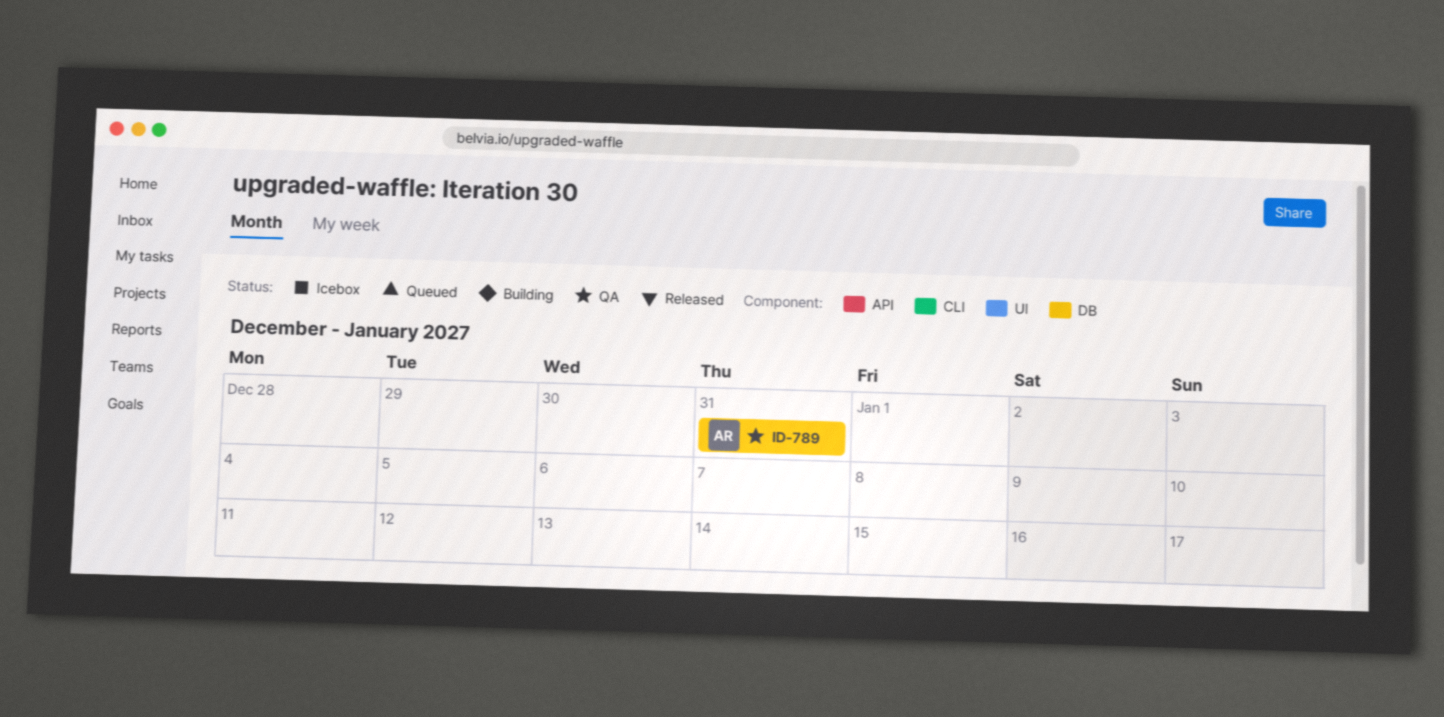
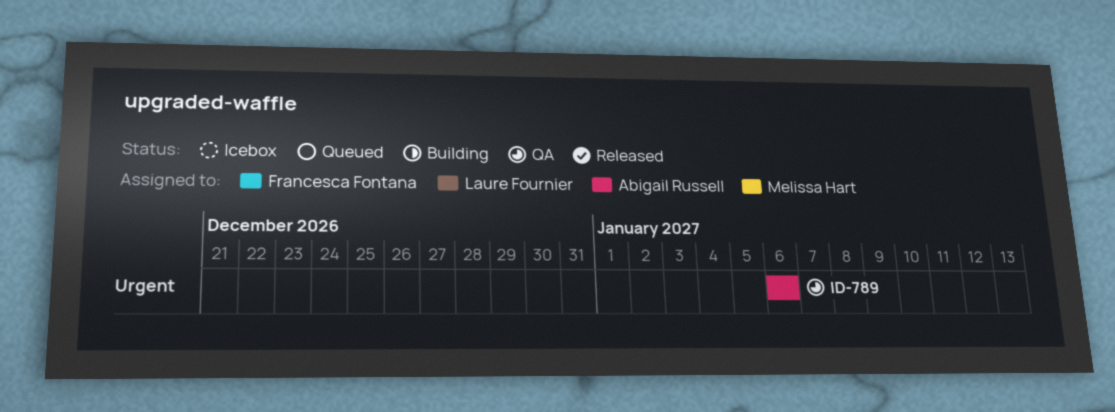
ID-789, start: Dec 31 -> Jan 6
ID-789, due: Dec 31 -> Jan 6

